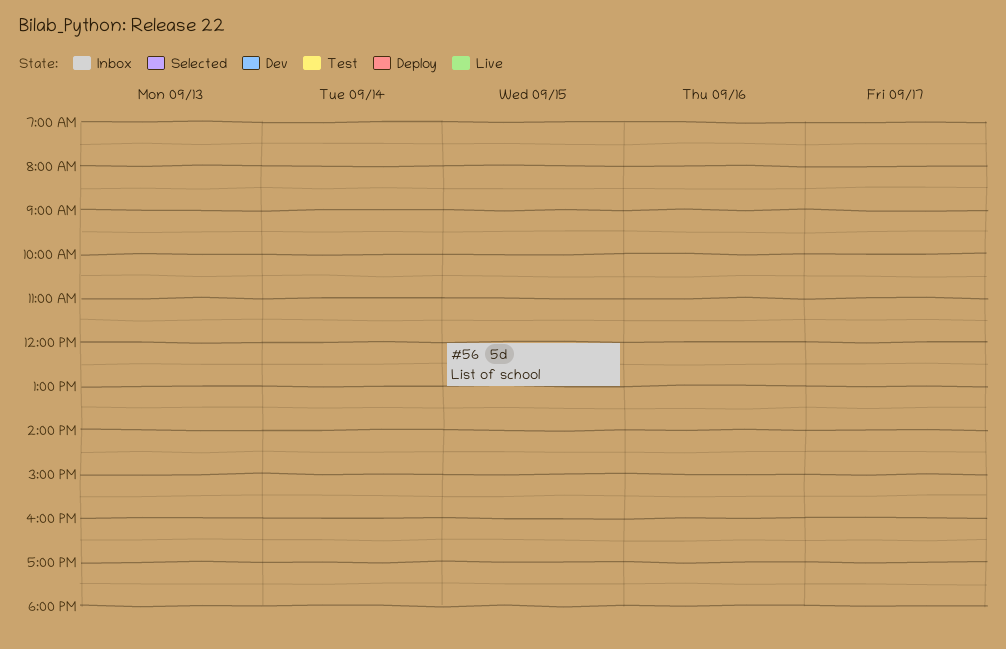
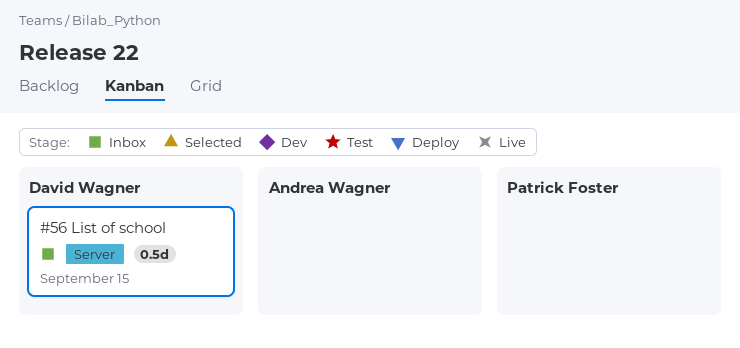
#56, estimate: 5d -> 0.5d

